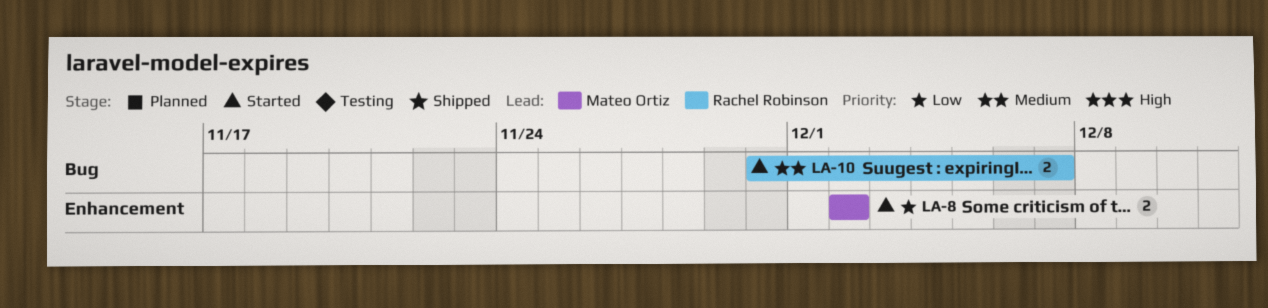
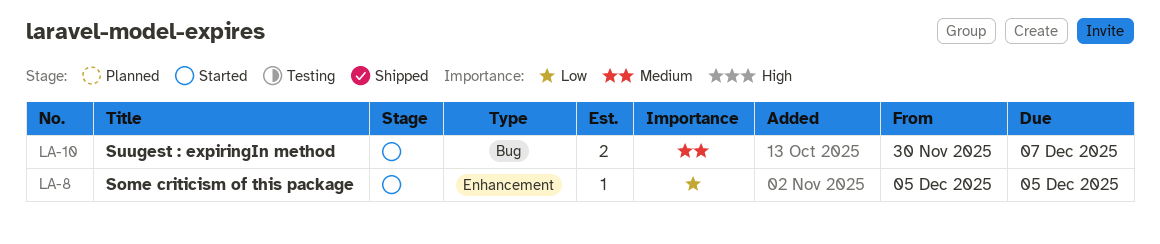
LA-8, estimate: 2 -> 1
LA-8, start: Dec 2 -> Dec 5
LA-8, due: Dec 2 -> Dec 5

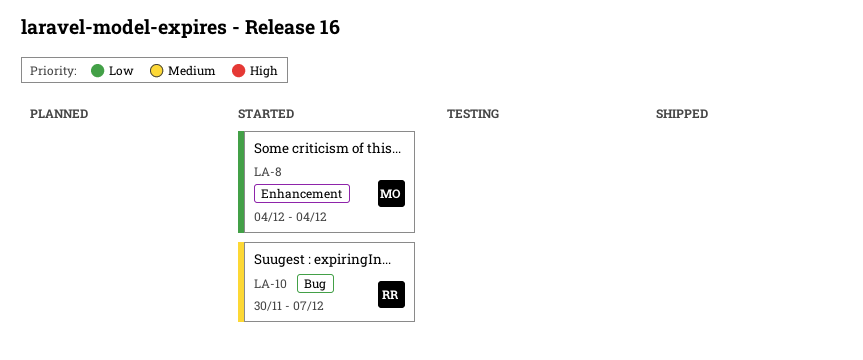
LA-8, start: Dec 5 -> Dec 4
LA-8, due: Dec 5 -> Dec 4

